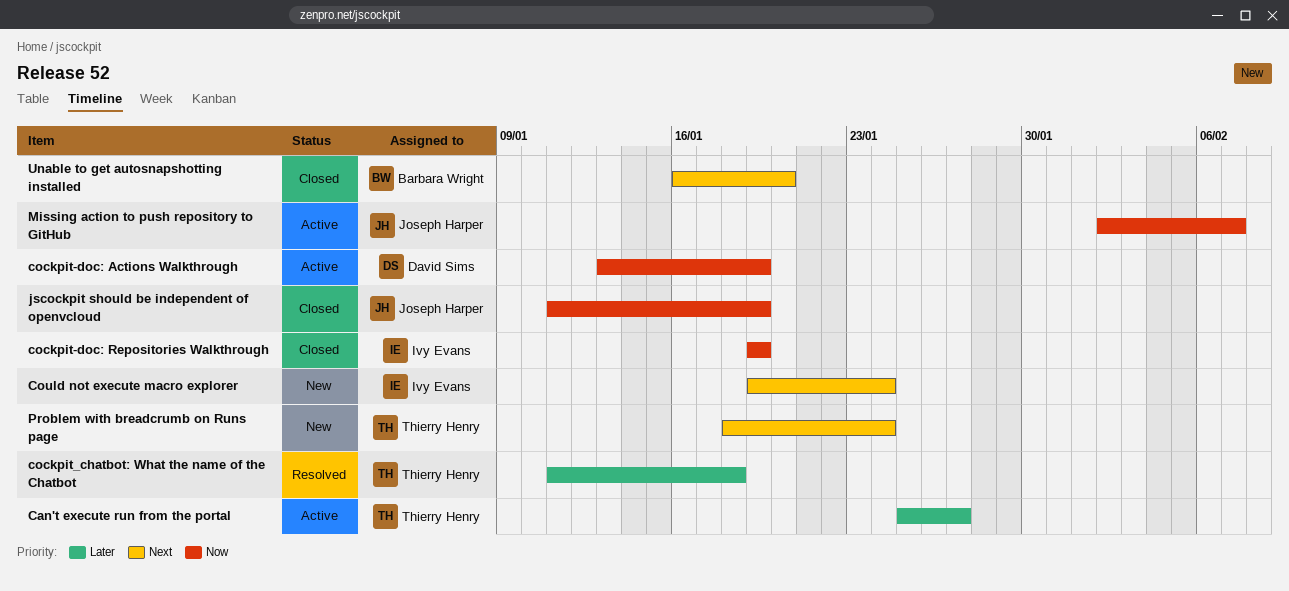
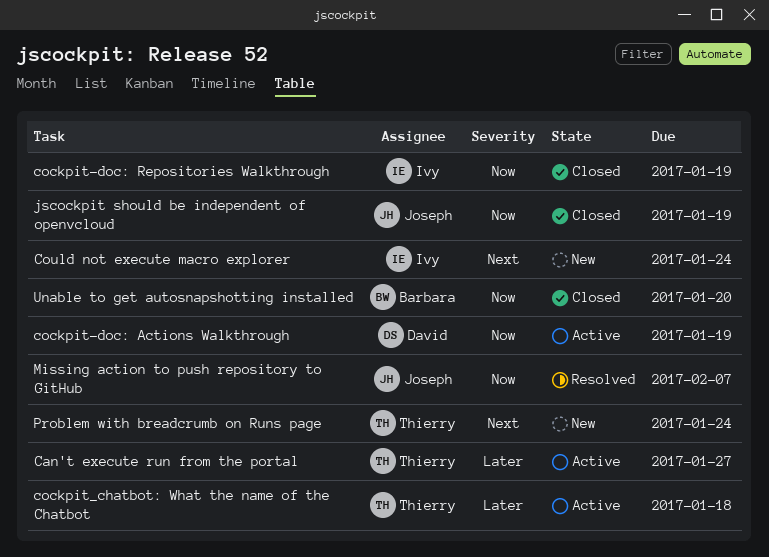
cockpit_chatbot: What the name of the Chatbot, status: Resolved -> Active
Missing action to push repository to GitHub, status: Active -> Resolved
Unable to get autosnapshotting installed, priority: Next -> Now

